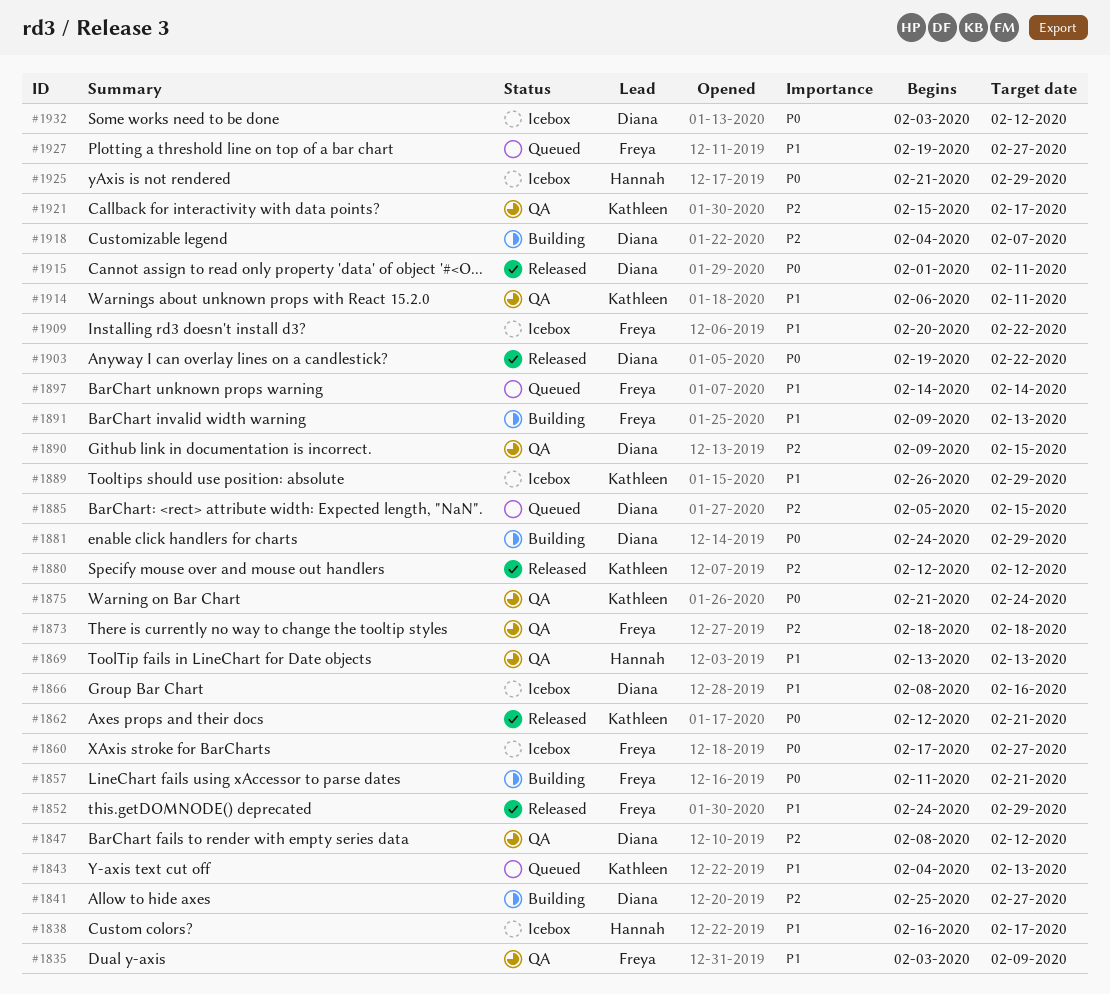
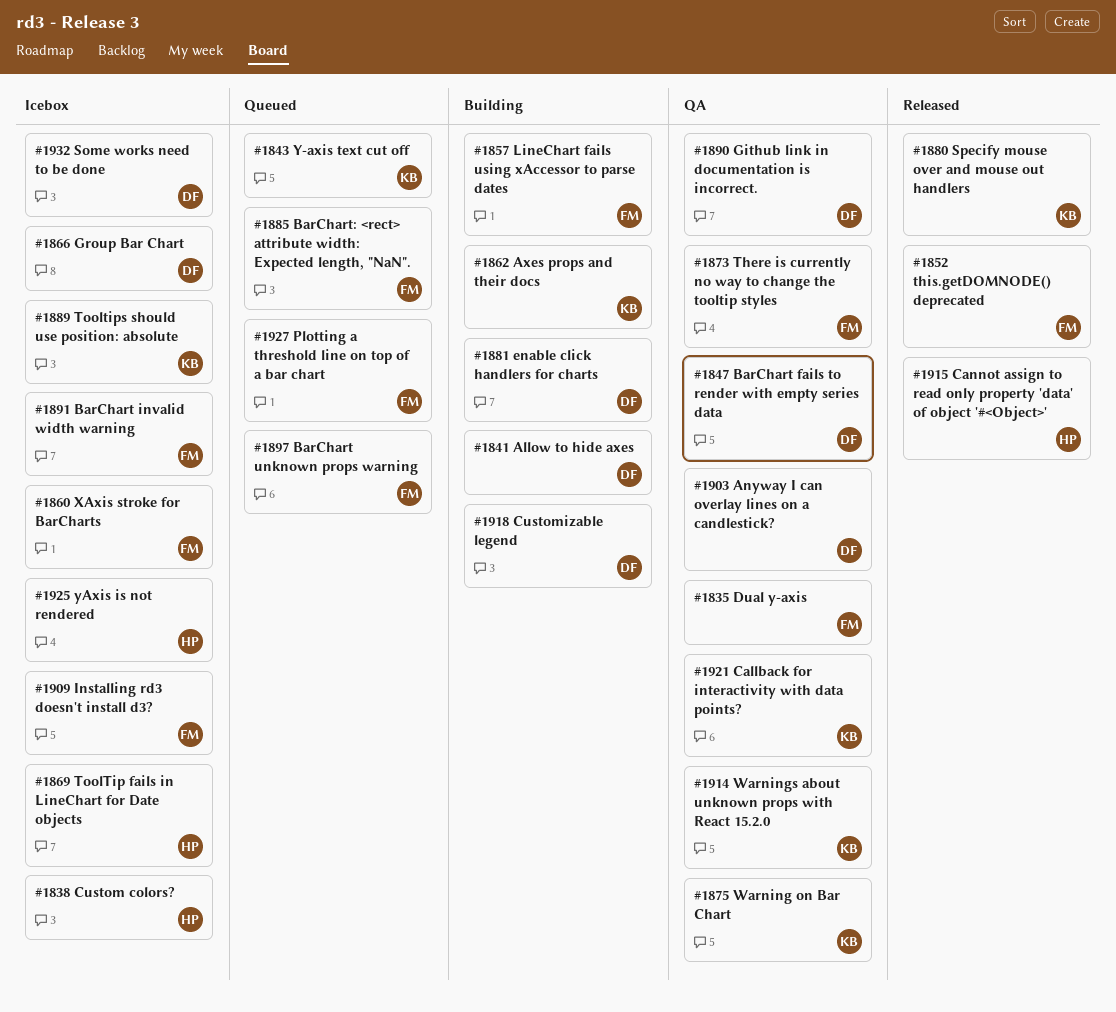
#1862, status: Released -> Building
#1869, status: QA -> Icebox
#1885, owner: Diana -> Freya
#1891, status: Building -> Icebox
#1903, status: Released -> QA
#1915, owner: Diana -> Hannah

